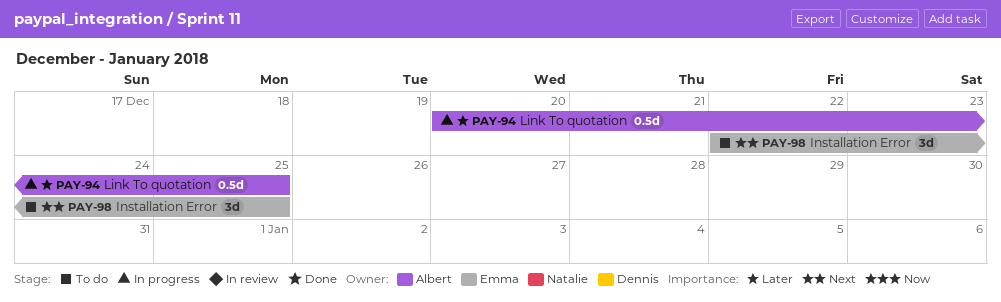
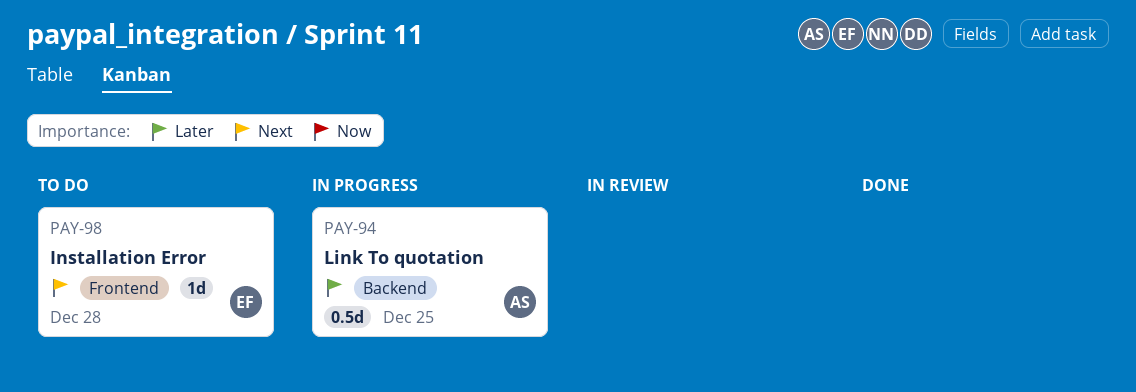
PAY-98, estimate: 3d -> 1d
PAY-98, due: Dec 25 -> Dec 28

